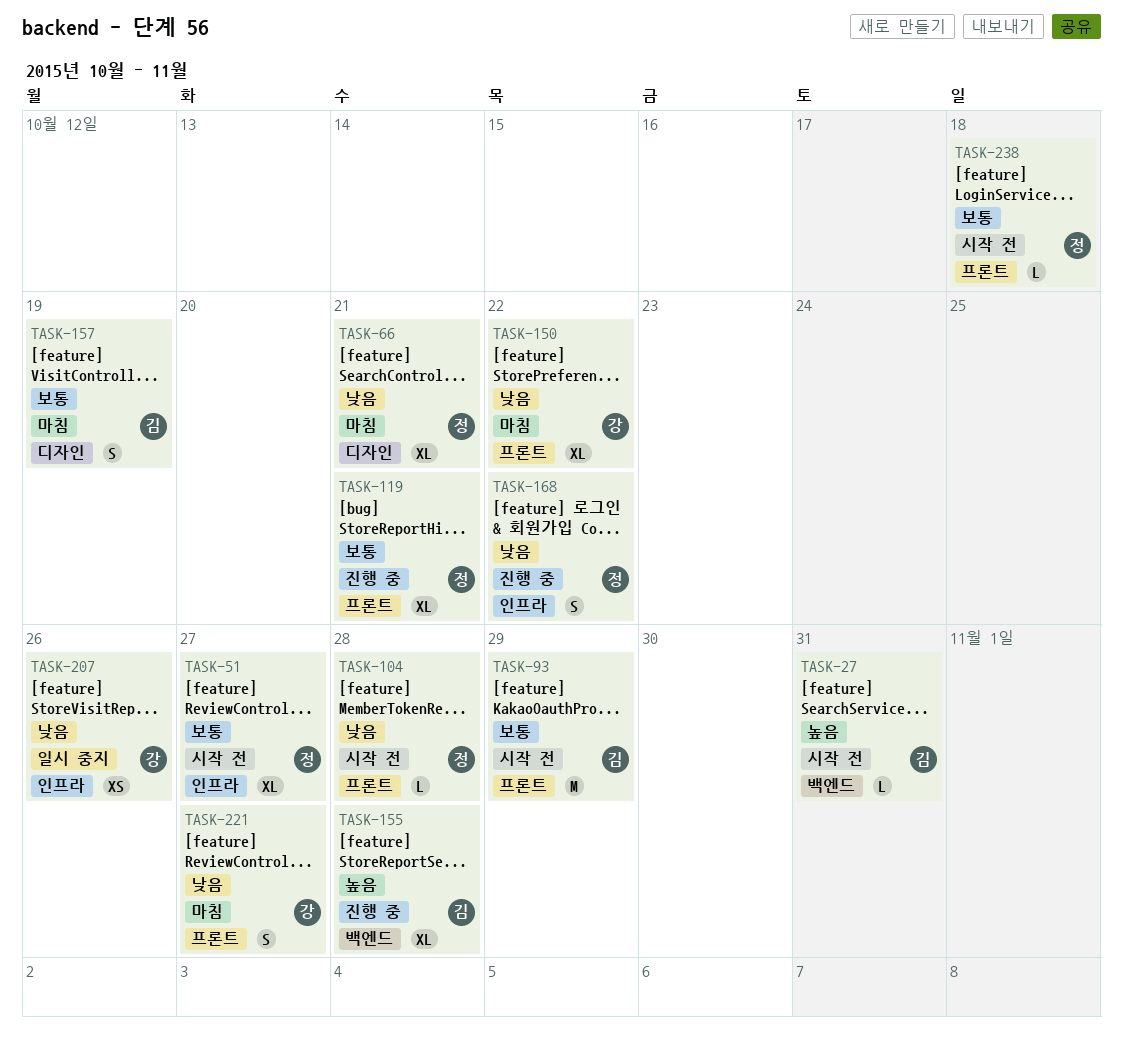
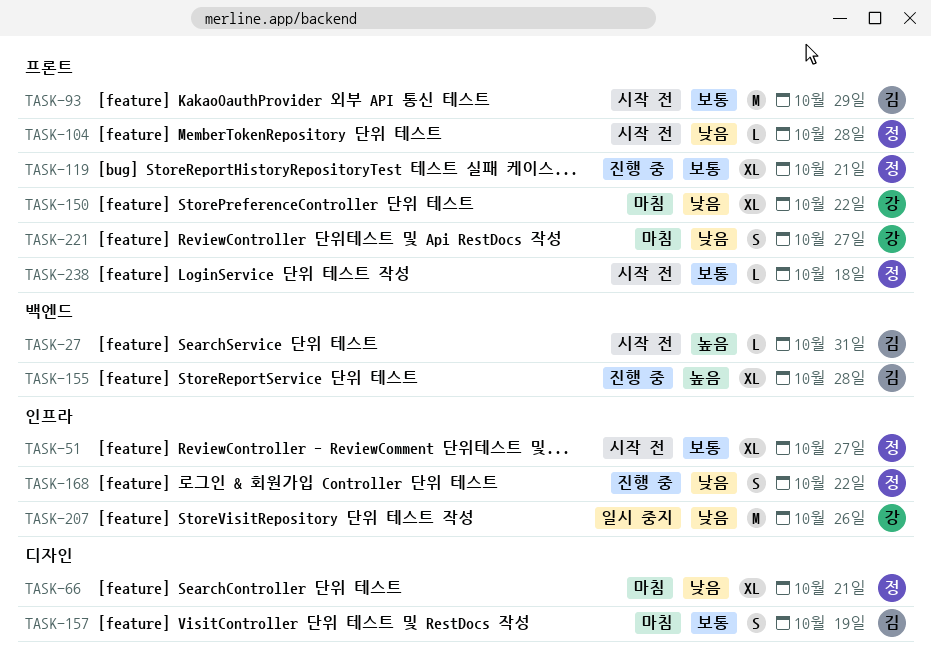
TASK-207, estimate: XS -> M

